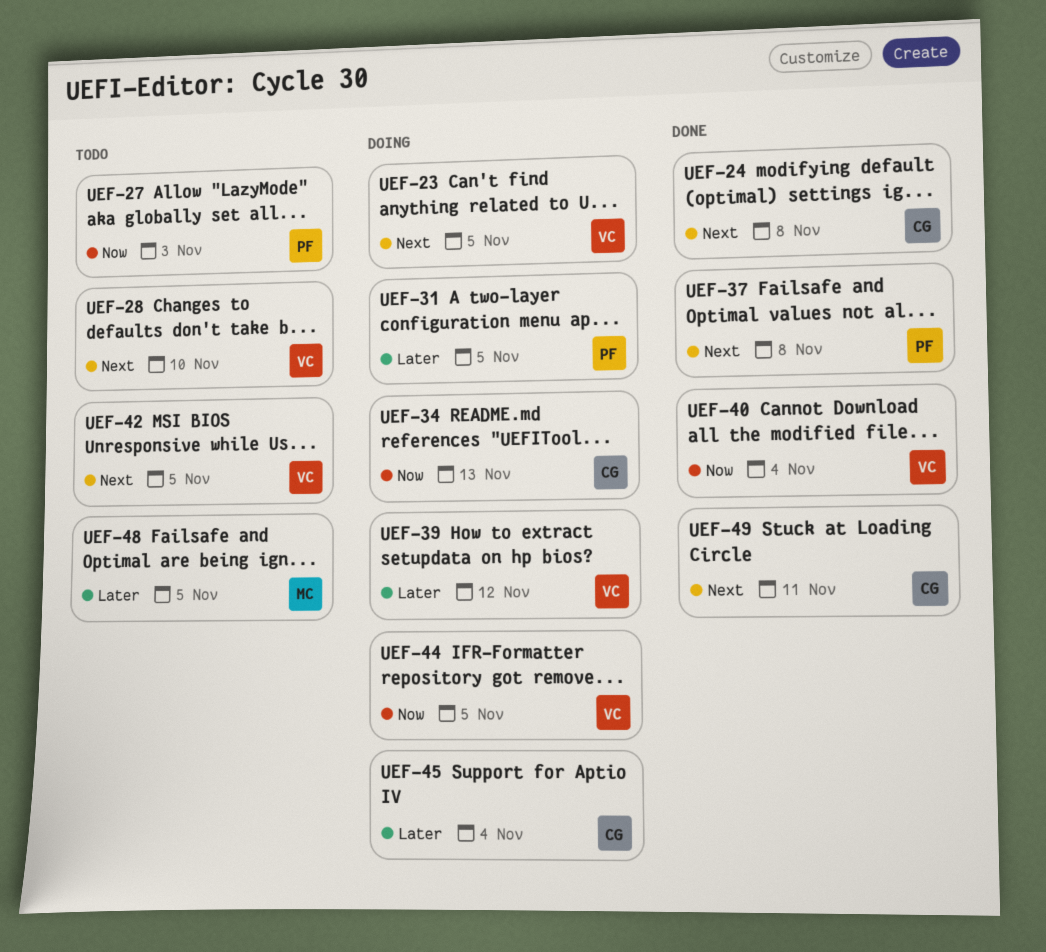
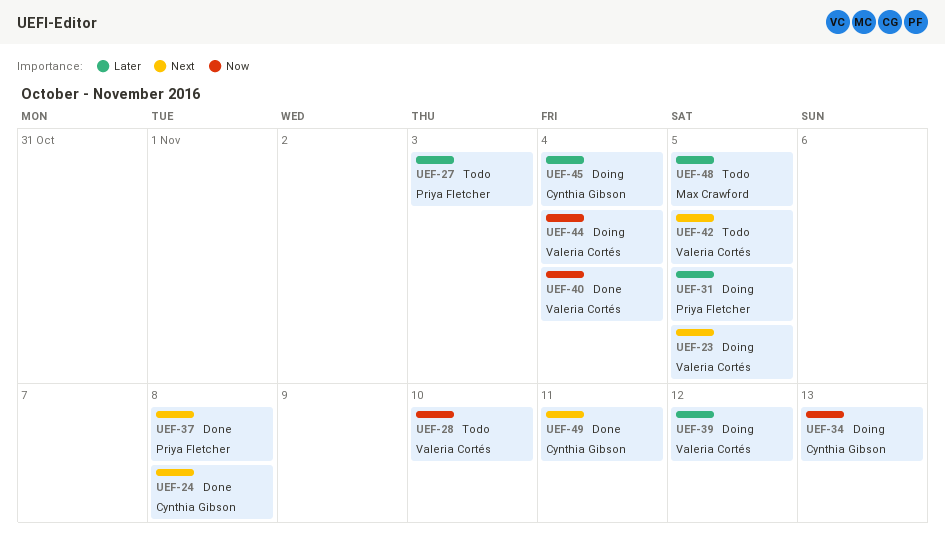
UEF-27, priority: Now -> Later
UEF-28, priority: Next -> Now
UEF-44, due: Nov 5 -> Nov 4

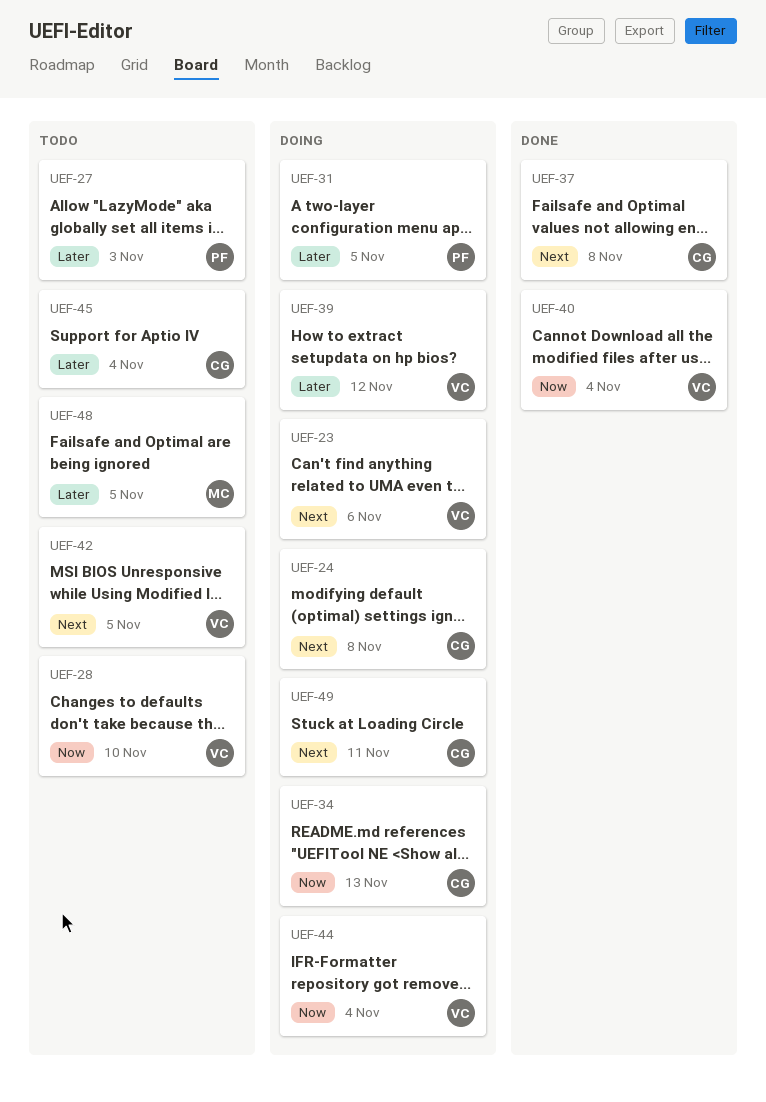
UEF-23, due: Nov 5 -> Nov 6
UEF-24, status: Done -> Doing
UEF-37, owner: Priya Fletcher -> Cynthia Gibson
UEF-45, status: Doing -> Todo
UEF-49, status: Done -> Doing

